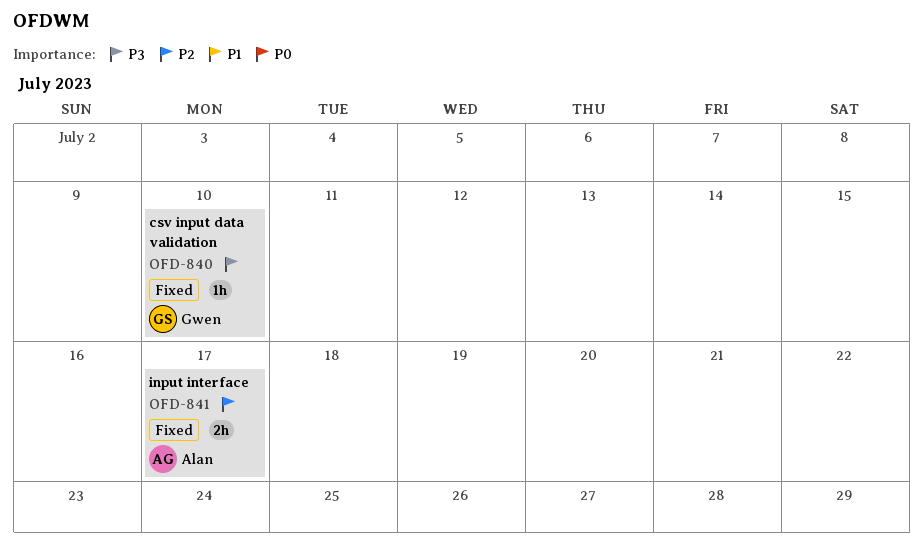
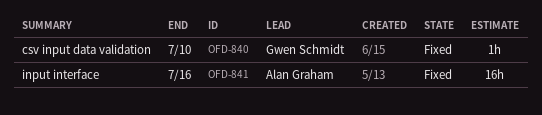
OFD-841, estimate: 2h -> 16h
OFD-841, due: Jul 17 -> Jul 16

